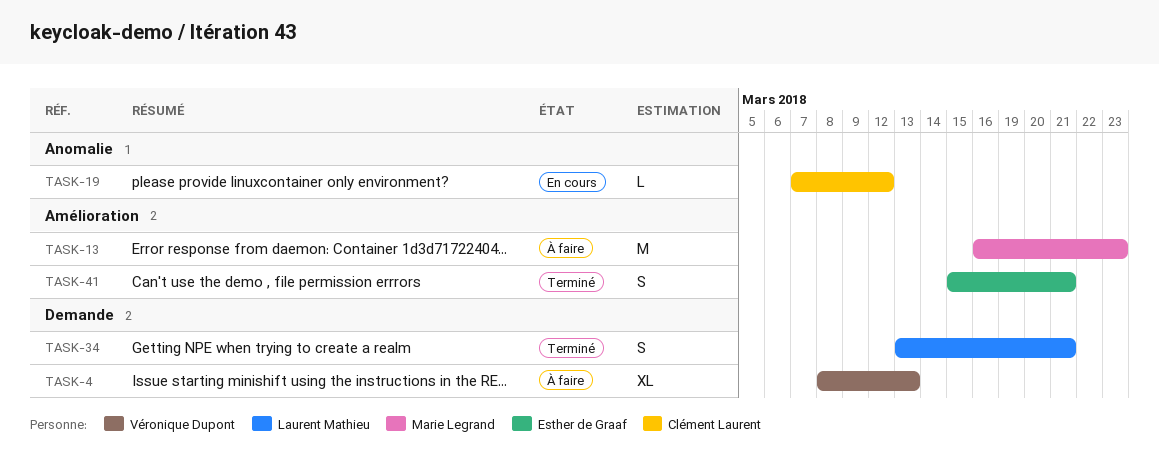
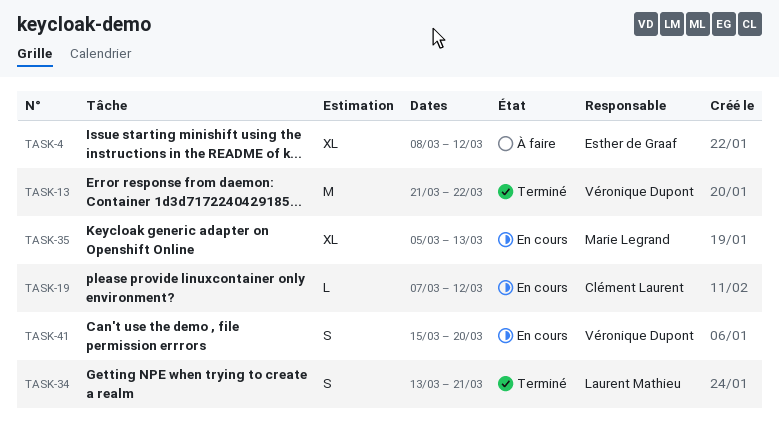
TASK-4, owner: Véronique Dupont -> Esther de Graaf
TASK-4, due: Mar 13 -> Mar 12
TASK-13, status: À faire -> Terminé
TASK-13, owner: Marie Legrand -> Véronique Dupont
TASK-13, start: Mar 16 -> Mar 21
TASK-13, due: Mar 23 -> Mar 22
TASK-35: none -> present
TASK-41, status: Terminé -> En cours
TASK-41, owner: Esther de Graaf -> Véronique Dupont
TASK-41, due: Mar 21 -> Mar 20

